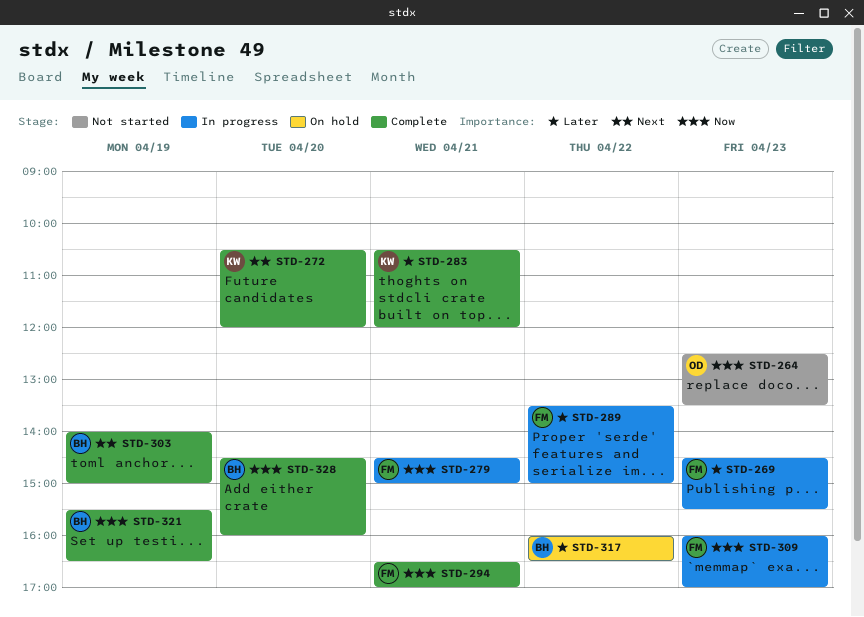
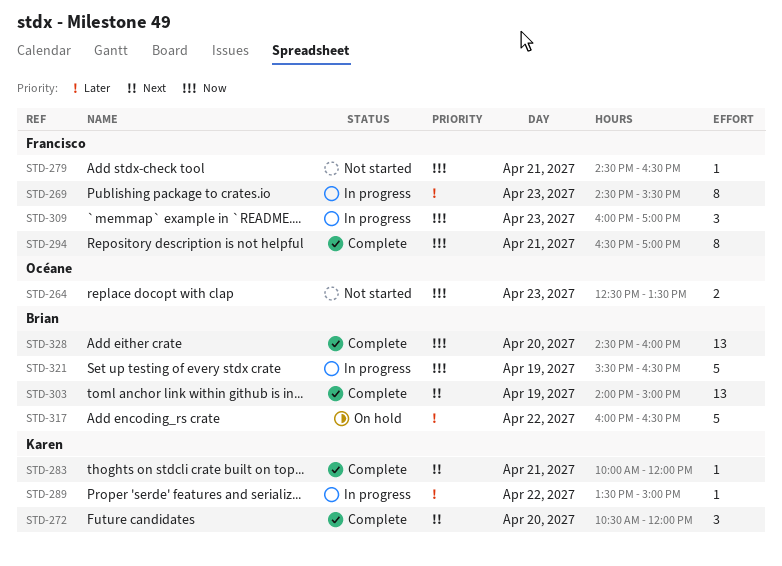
STD-279, status: In progress -> Not started
STD-279, ends: 15:00 -> 16:30
STD-283, priority: Later -> Next
STD-283, begins: 10:30 -> 10:00
STD-289, owner: Francisco -> Karen
STD-321, status: Complete -> In progress

